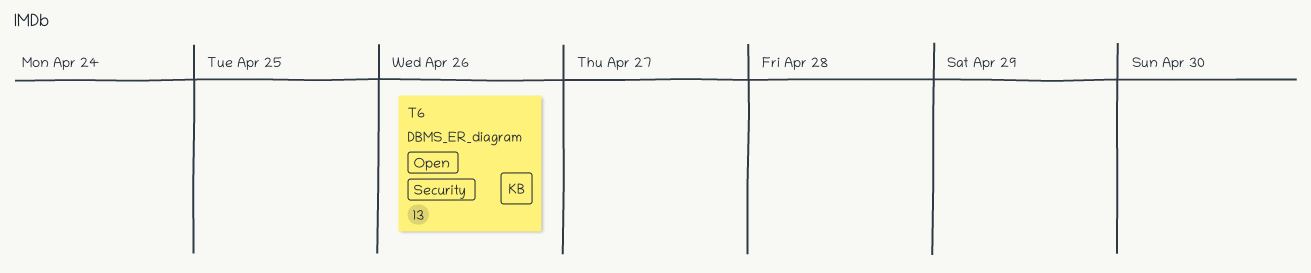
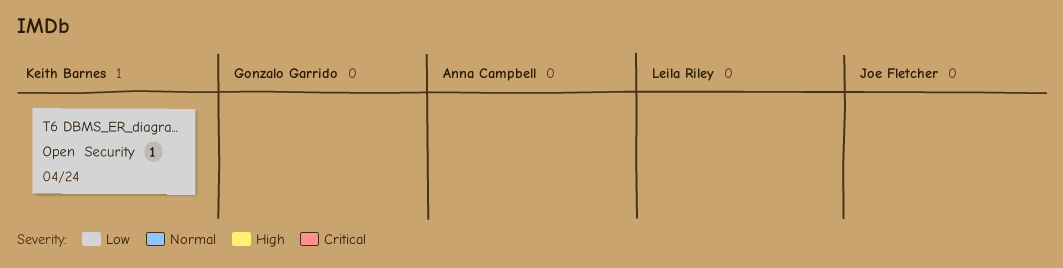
T6, estimate: 13 -> 1
T6, due: Apr 26 -> Apr 24

